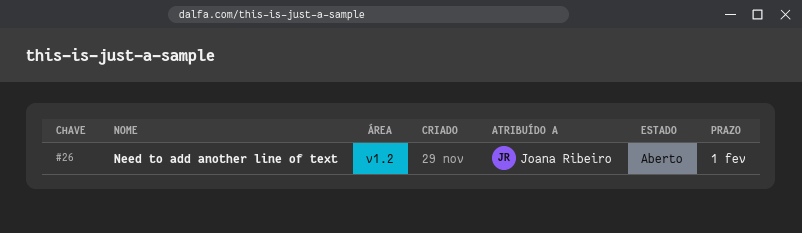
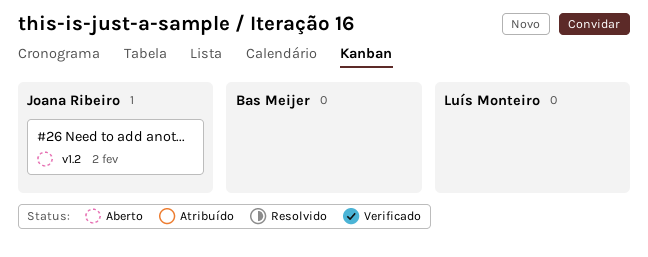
#26, due: Feb 1 -> Feb 2

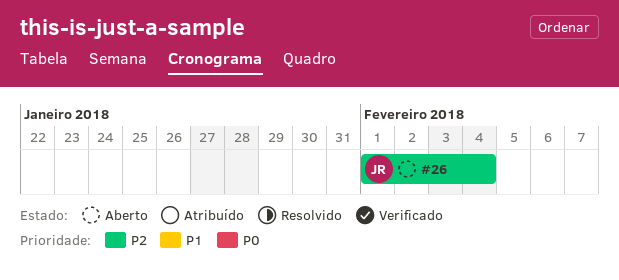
#26, due: Feb 2 -> Feb 4

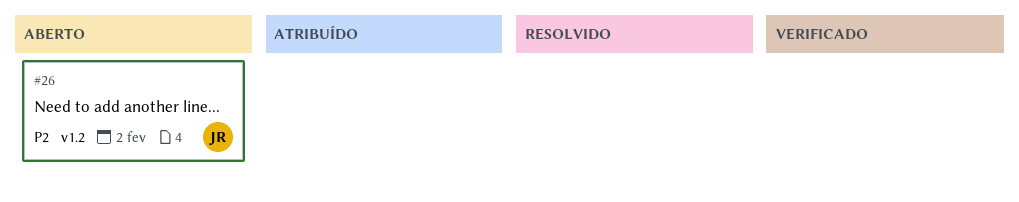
#26, due: Feb 4 -> Feb 2

